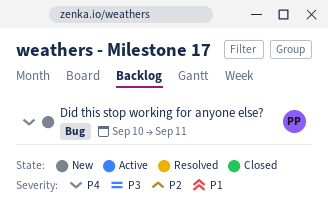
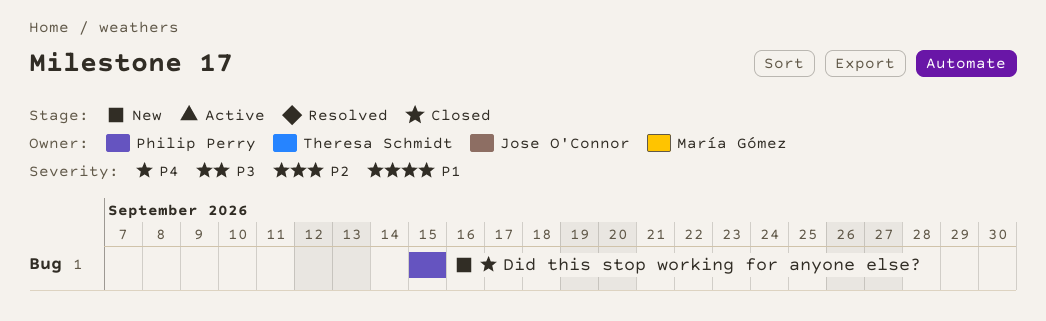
Did this stop working for anyone else?, start: Sep 10 -> Sep 15
Did this stop working for anyone else?, due: Sep 11 -> Sep 15

